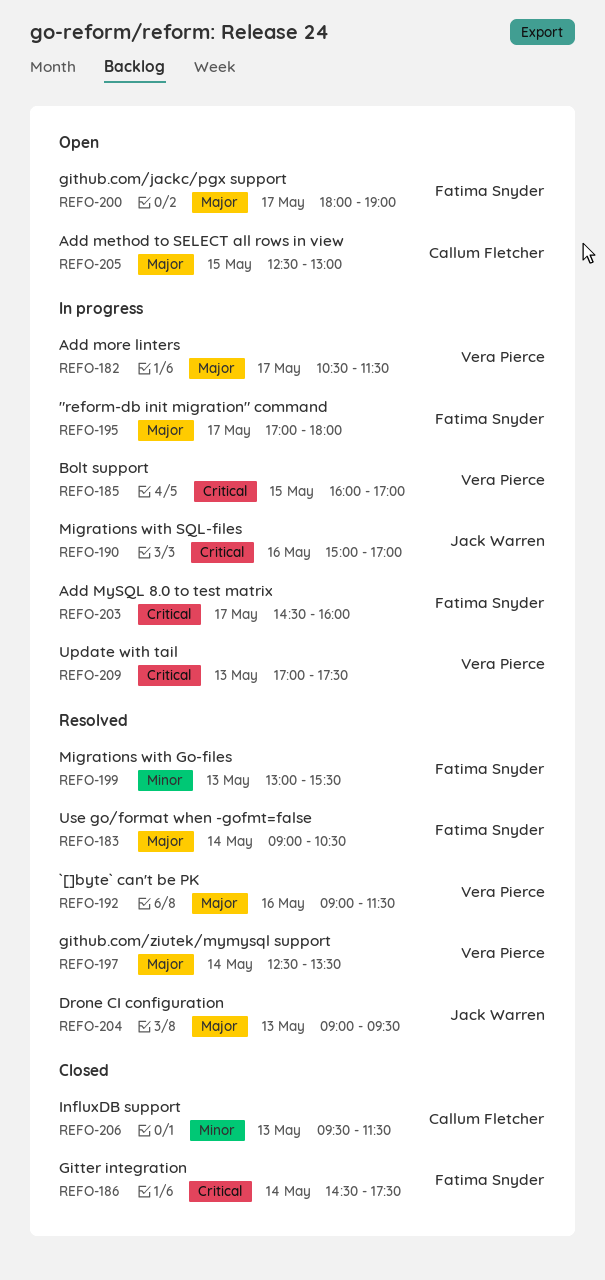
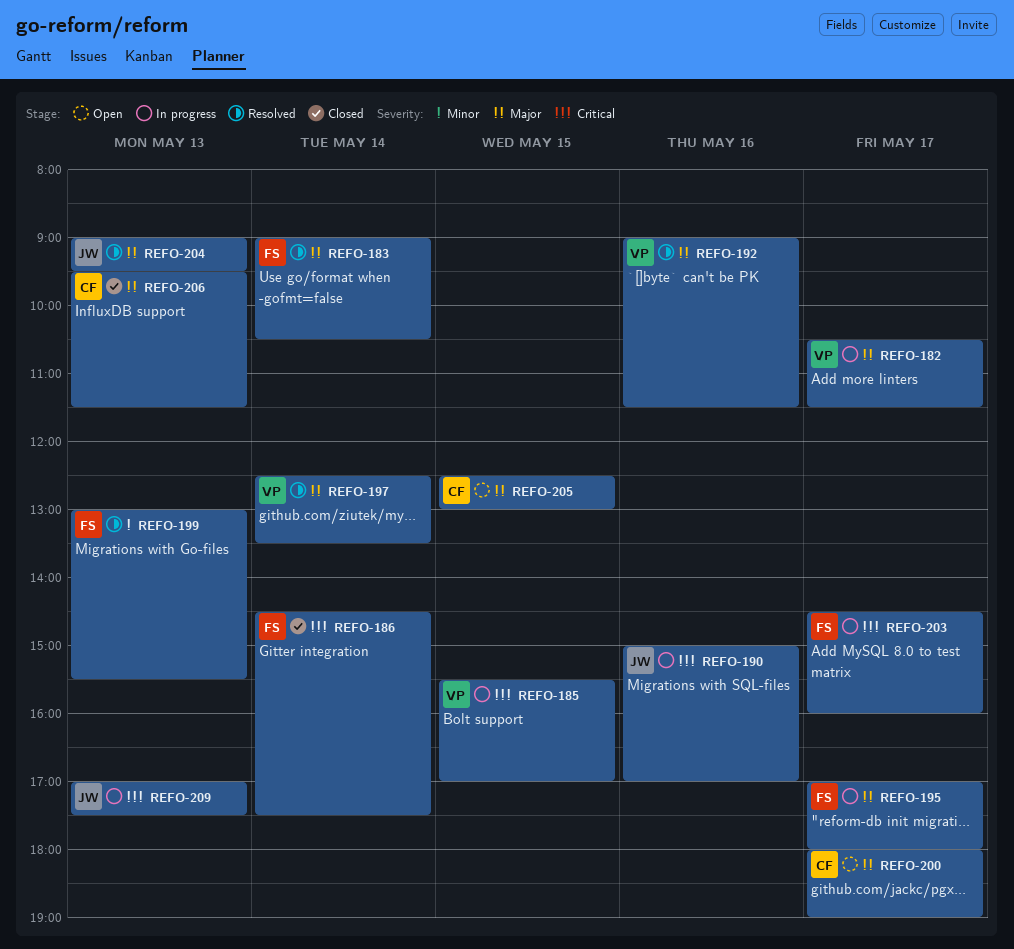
REFO-185, begins: 16:00 -> 15:30
REFO-200, owner: Fatima Snyder -> Callum Fletcher
REFO-206, priority: Minor -> Major
REFO-209, owner: Vera Pierce -> Jack Warren

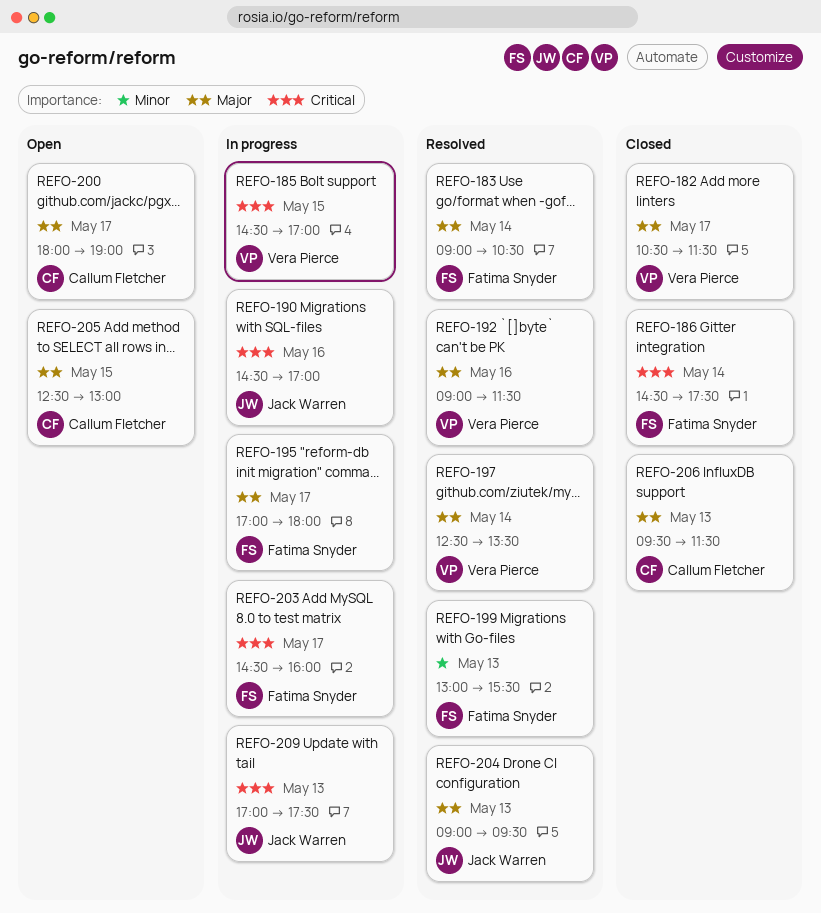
REFO-182, status: In progress -> Closed
REFO-185, begins: 15:30 -> 14:30
REFO-190, begins: 15:00 -> 14:30

